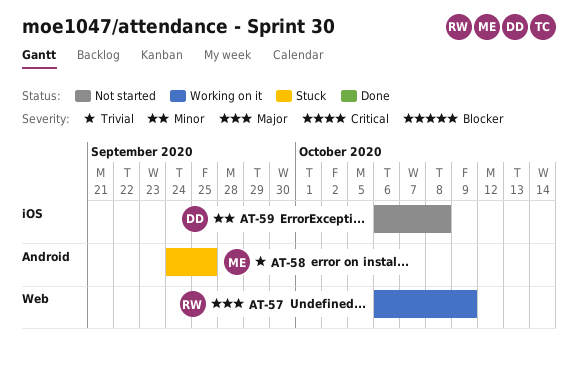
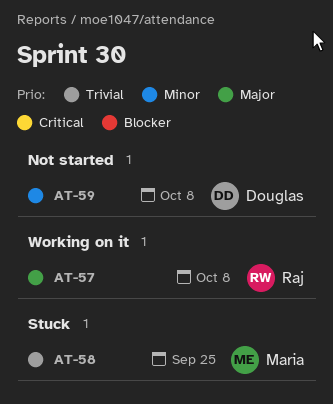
AT-57, due: Oct 9 -> Oct 8

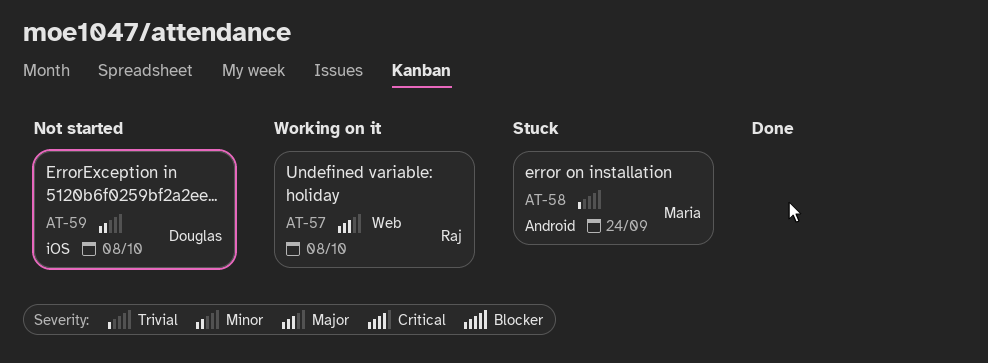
AT-58, due: Sep 25 -> Sep 24

